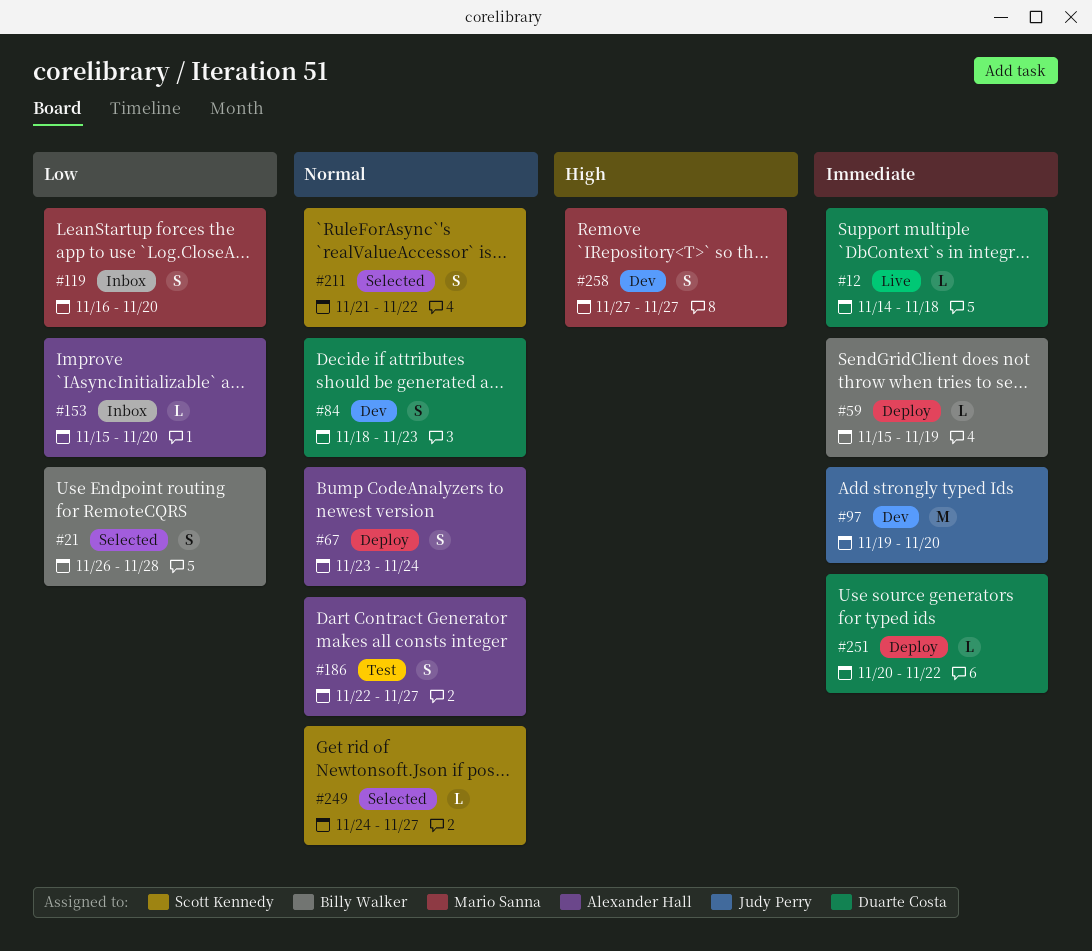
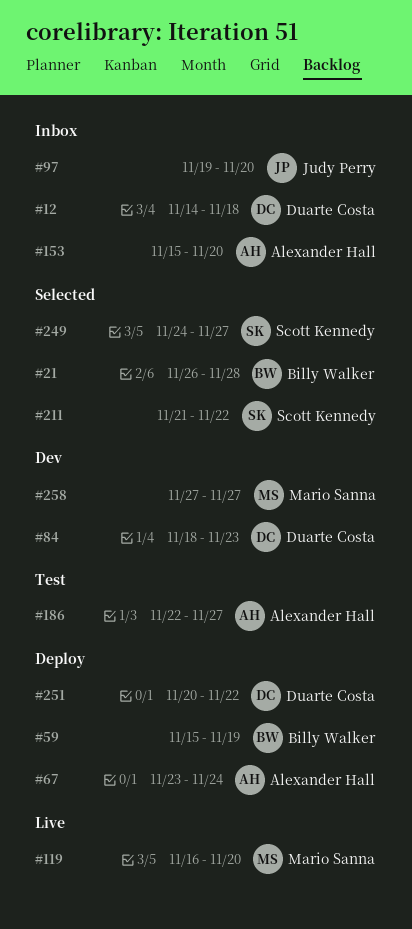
#12, status: Live -> Inbox
#97, status: Dev -> Inbox
#119, status: Inbox -> Live

